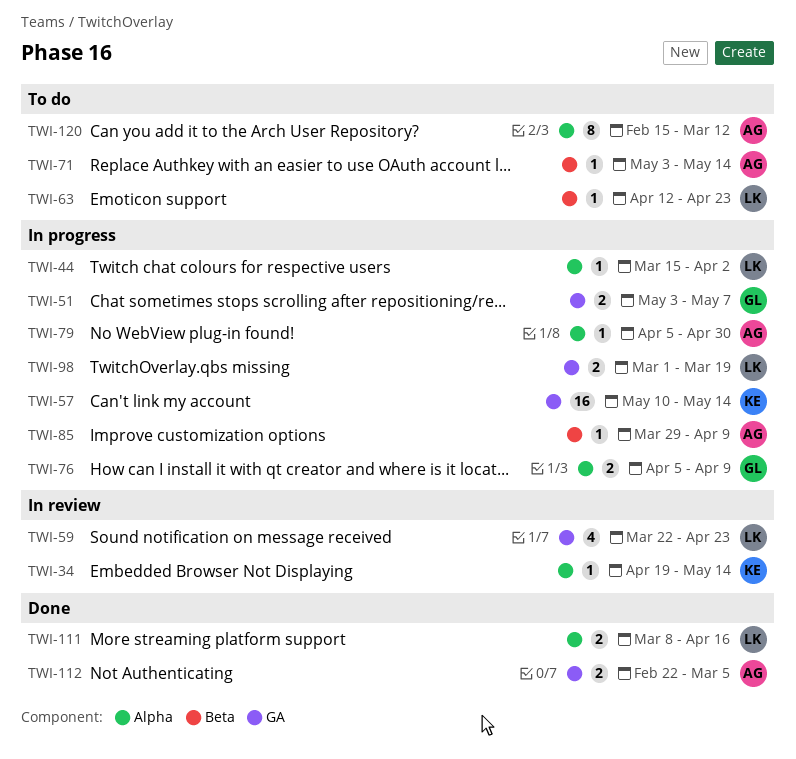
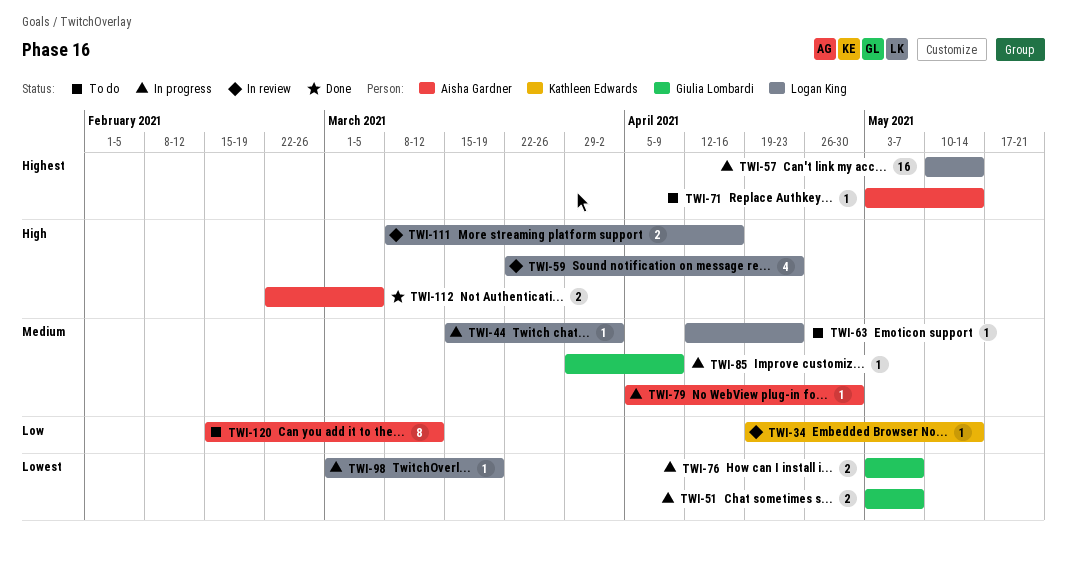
TWI-57, owner: Kathleen Edwards -> Logan King
TWI-76, start: Apr 5 -> May 3
TWI-76, due: Apr 9 -> May 7
TWI-85, owner: Aisha Gardner -> Giulia Lombardi
TWI-98, estimate: 2 -> 1
TWI-111, status: Done -> In review

